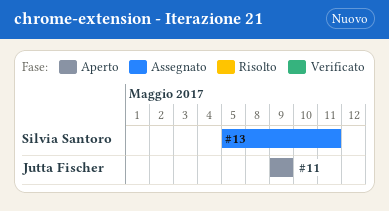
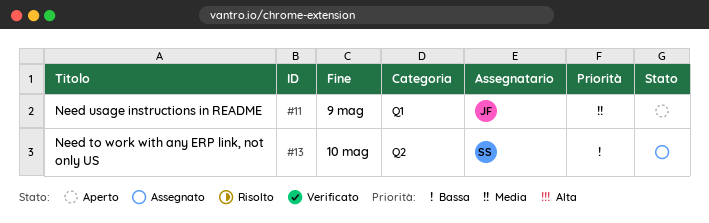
#13, due: May 11 -> May 10

